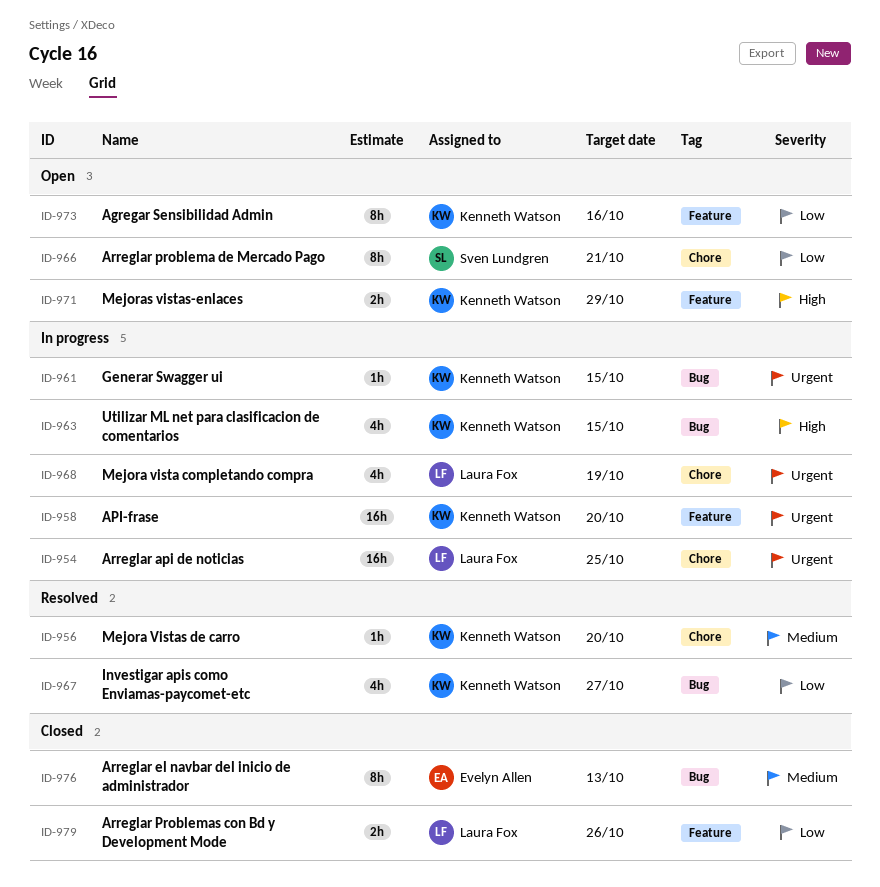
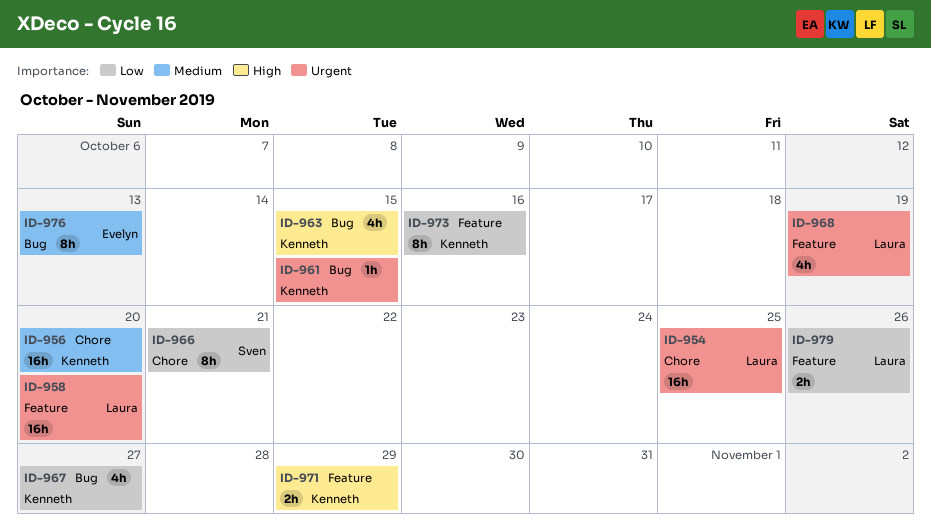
ID-956, estimate: 1h -> 16h
ID-958, owner: Kenneth Watson -> Laura Fox
ID-968, label: Chore -> Feature

